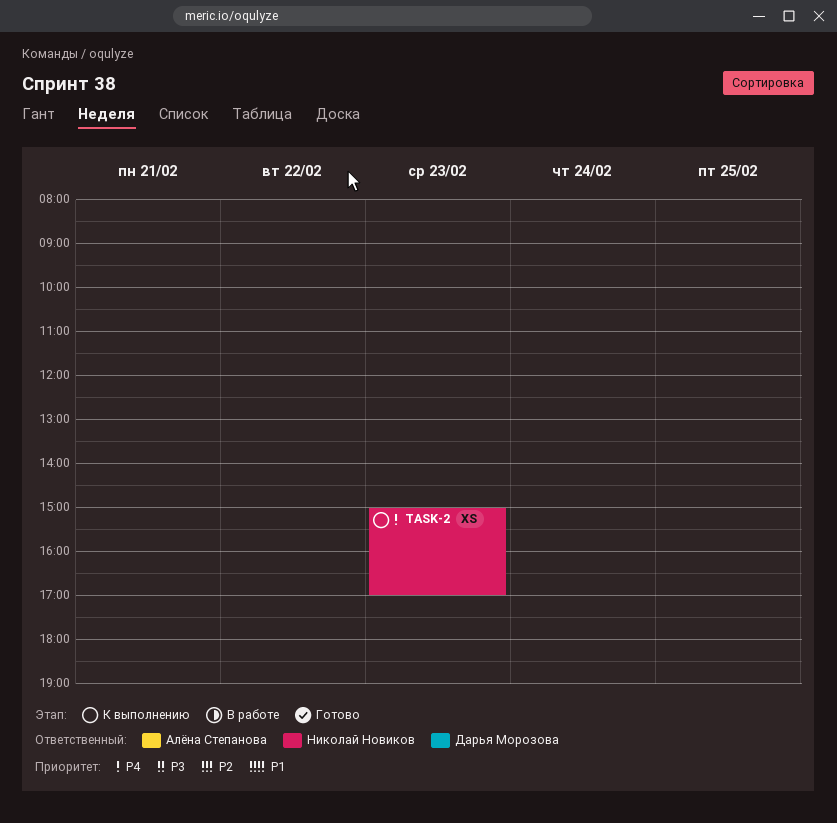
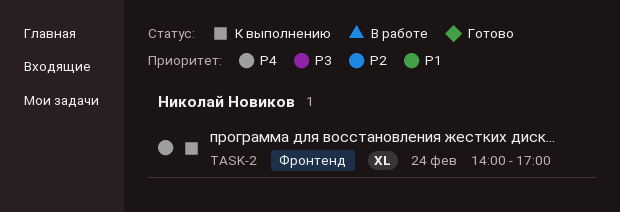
TASK-2, estimate: XS -> XL
TASK-2, day: Feb 23 -> Feb 24
TASK-2, begins: 15:00 -> 14:00

